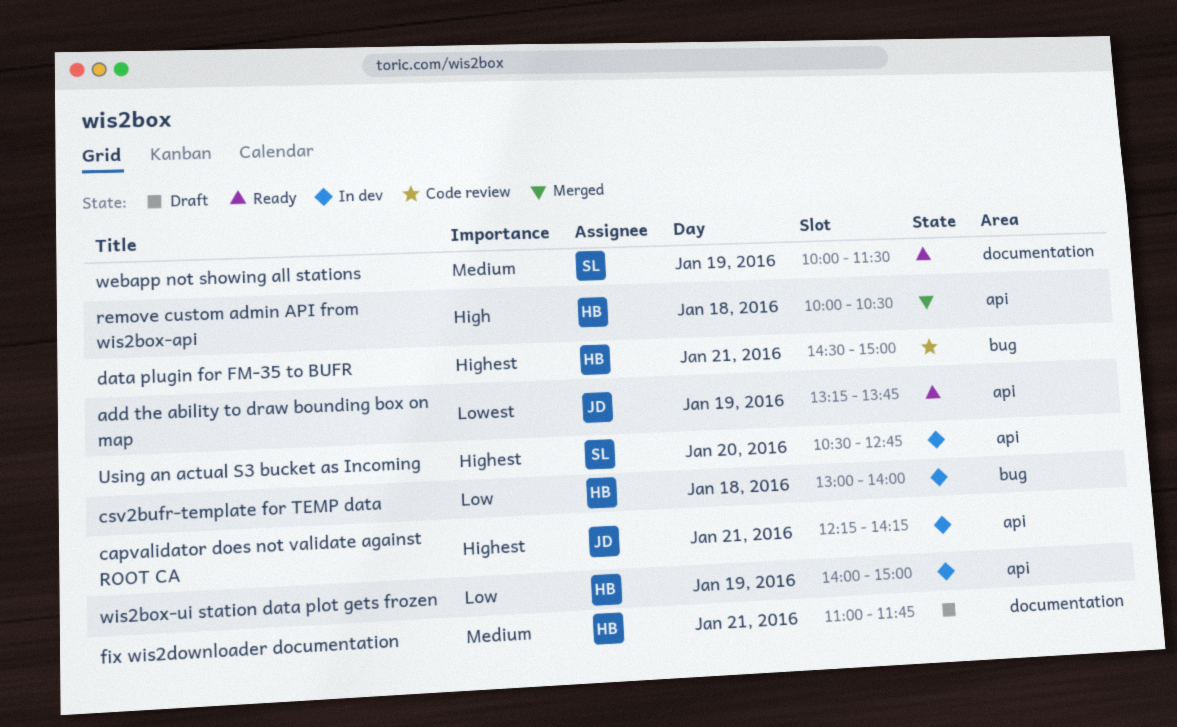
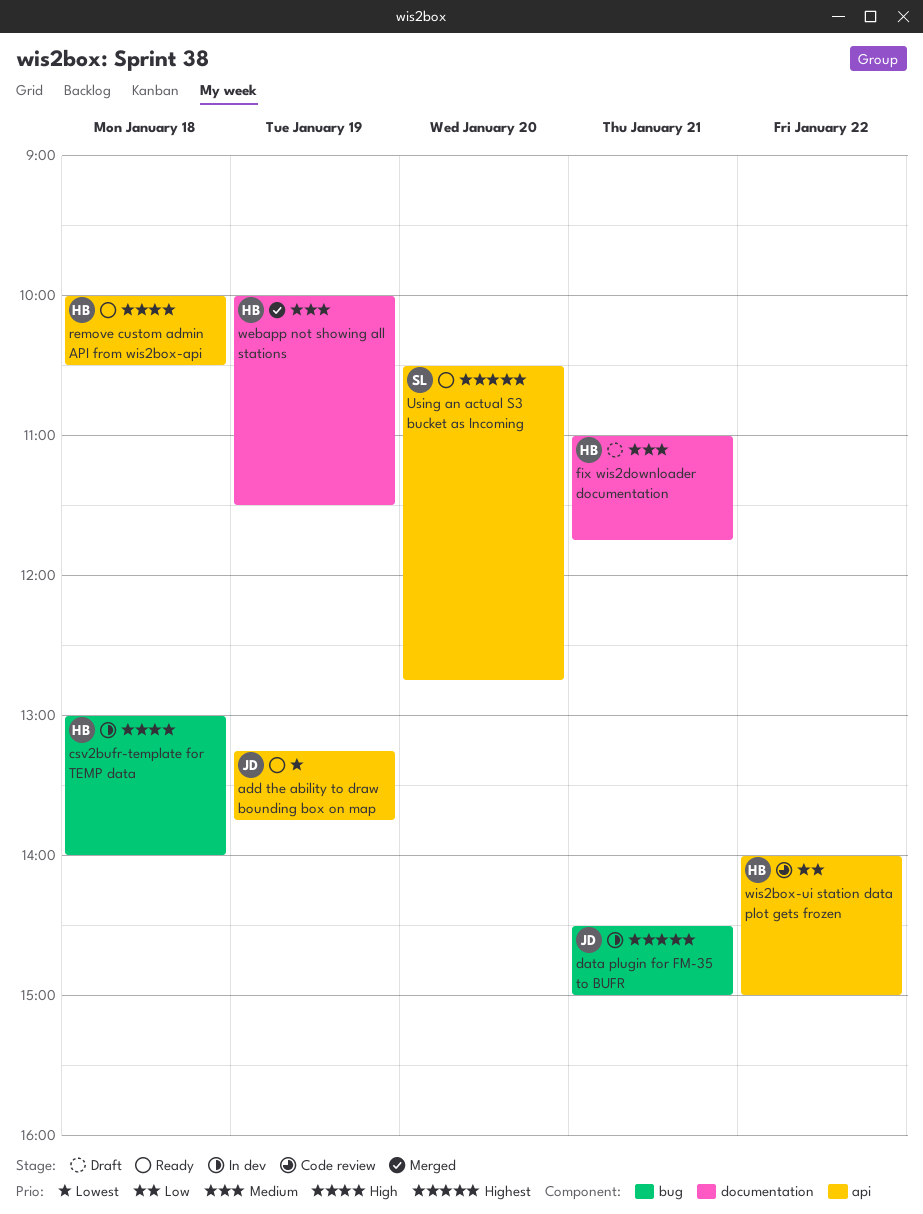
capvalidator does not validate against ROOT CA: present -> none
csv2bufr-template for TEMP data, priority: Low -> High
data plugin for FM-35 to BUFR, status: Code review -> In dev
data plugin for FM-35 to BUFR, owner: HB -> JD
remove custom admin API from wis2box-api, status: Merged -> Ready
Using an actual S3 bucket as Incoming, status: In dev -> Ready
webapp not showing all stations, status: Ready -> Merged
webapp not showing all stations, owner: SL -> HB
wis2box-ui station data plot gets frozen, status: In dev -> Code review
wis2box-ui station data plot gets frozen, day: Jan 19 -> Jan 22

